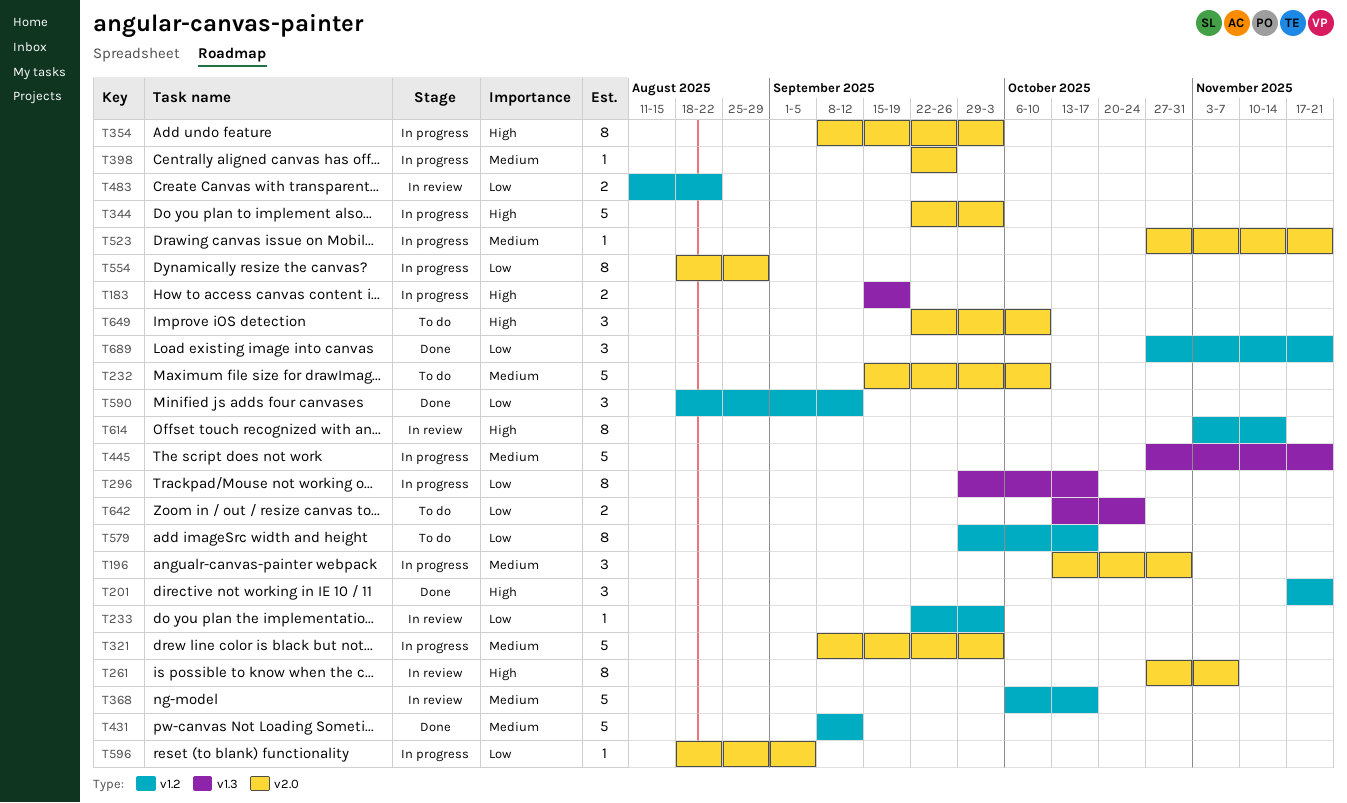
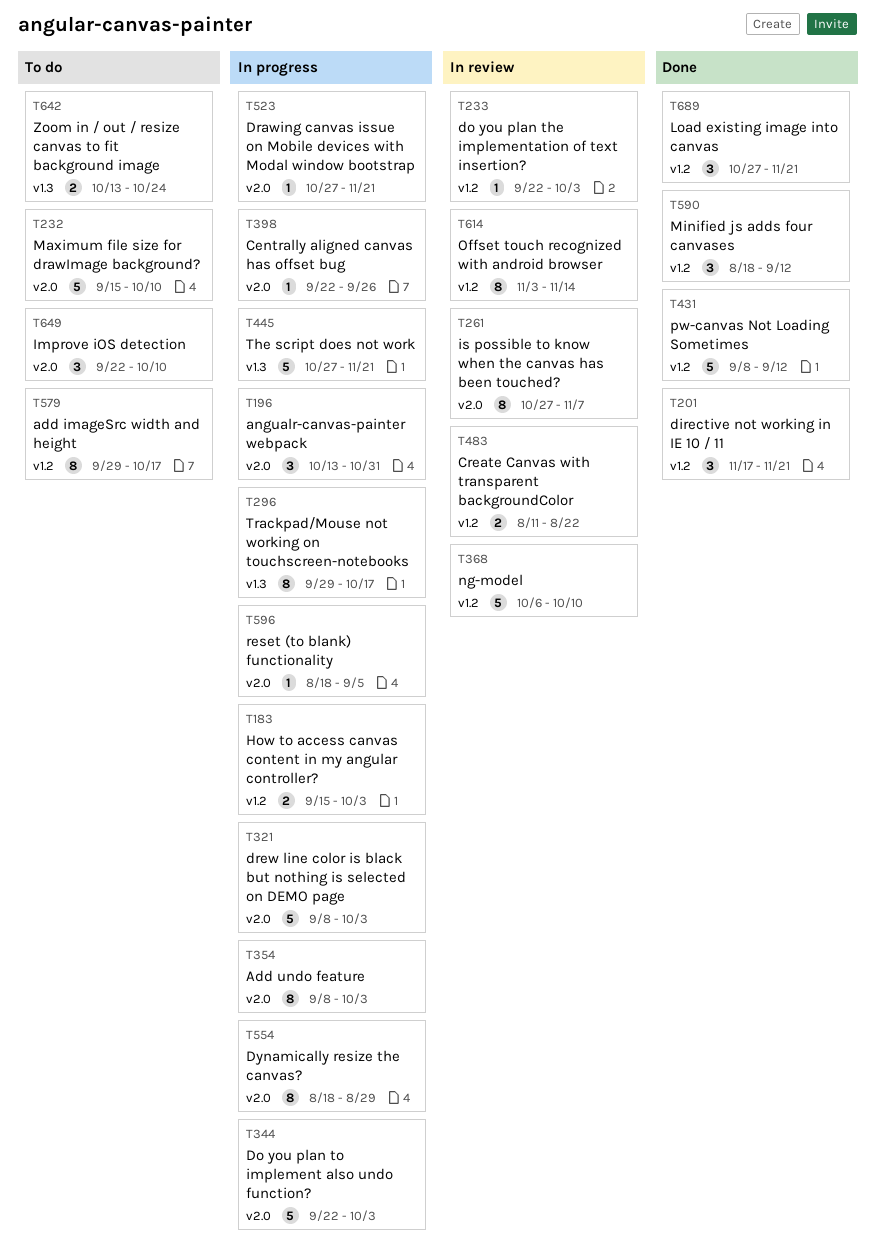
T183, label: v1.3 -> v1.2
T183, due: Sep 19 -> Oct 3
T368, due: Oct 17 -> Oct 10

